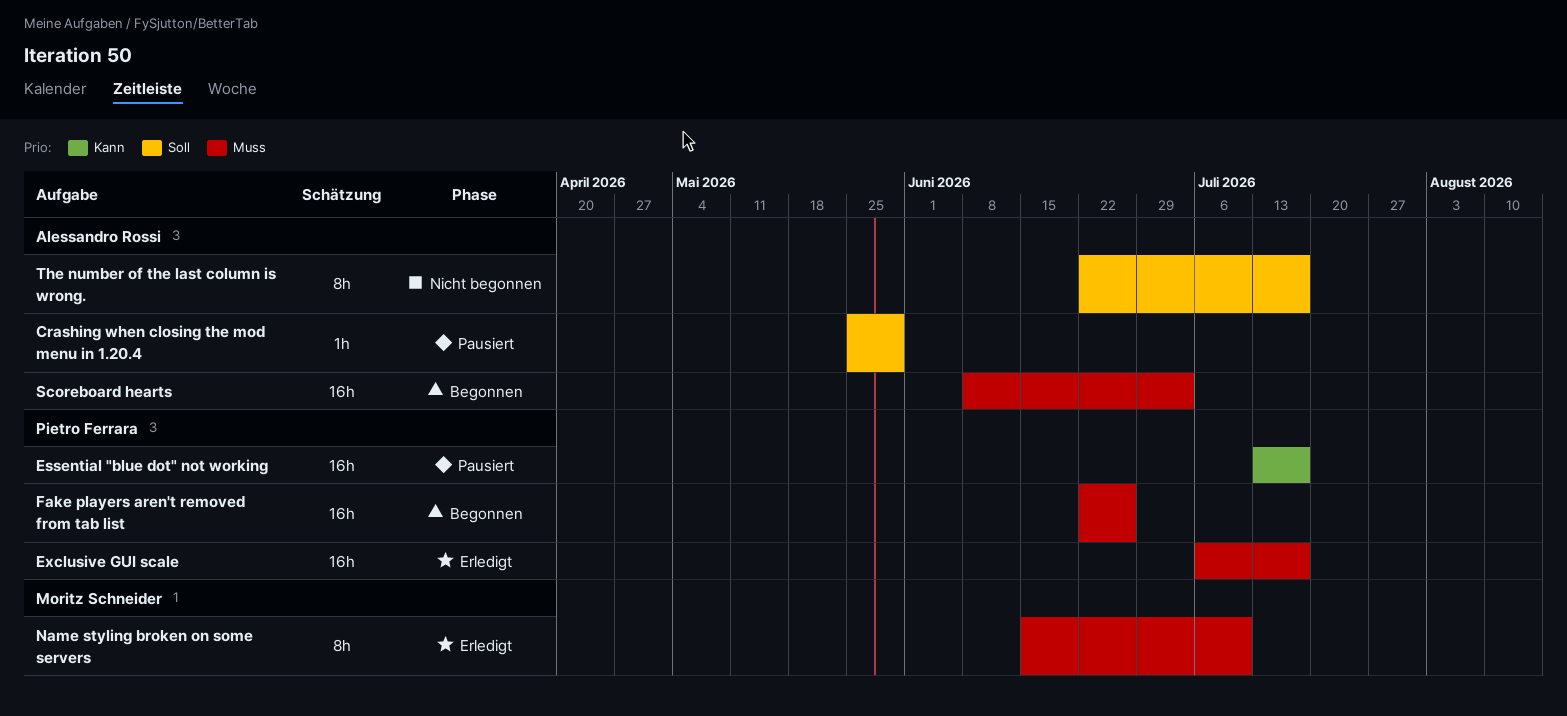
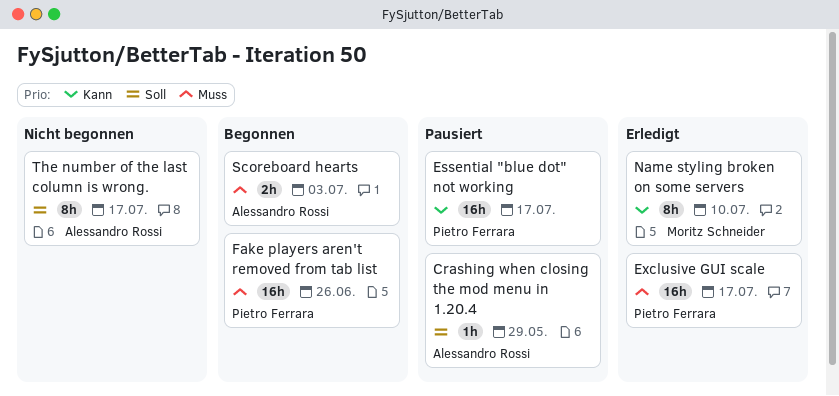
Name styling broken on some servers, priority: Muss -> Kann
Scoreboard hearts, estimate: 16h -> 2h

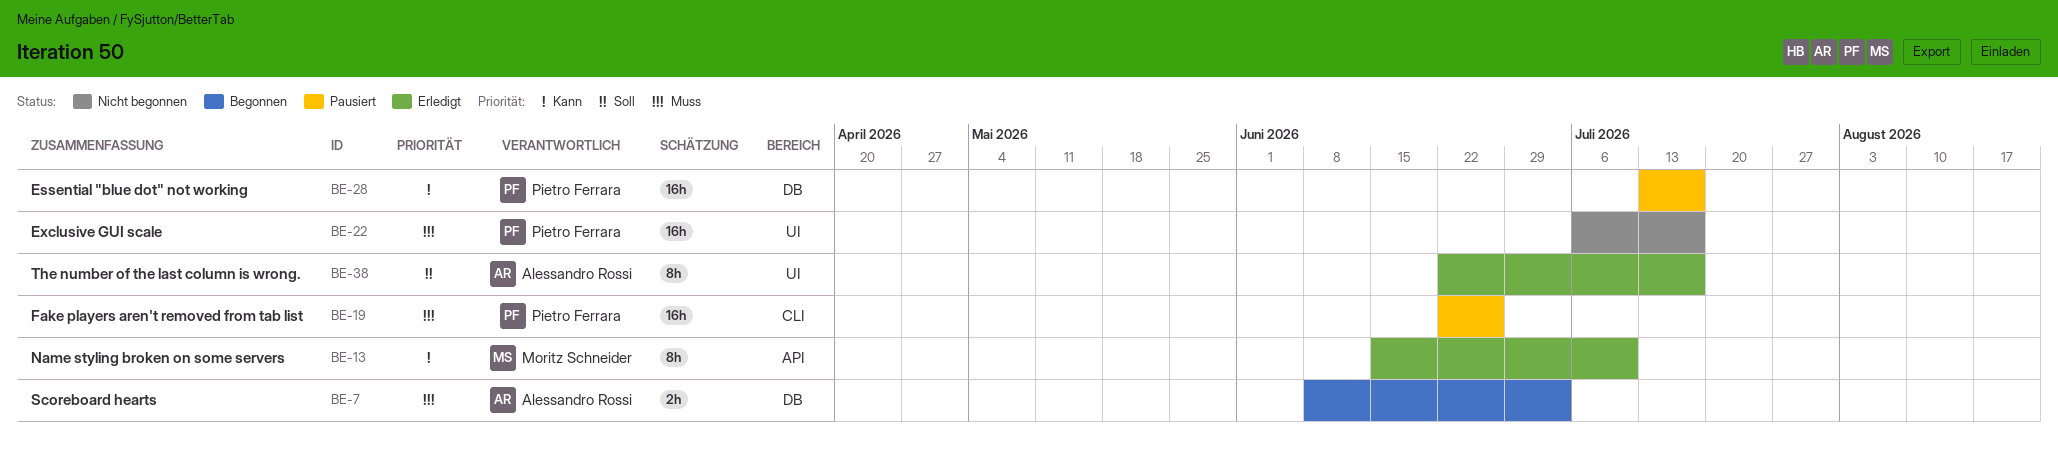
Crashing when closing the mod menu in 1.20.4: present -> none
Exclusive GUI scale, status: Erledigt -> Nicht begonnen
Fake players aren't removed from tab list, status: Begonnen -> Pausiert
The number of the last column is wrong., status: Nicht begonnen -> Erledigt

